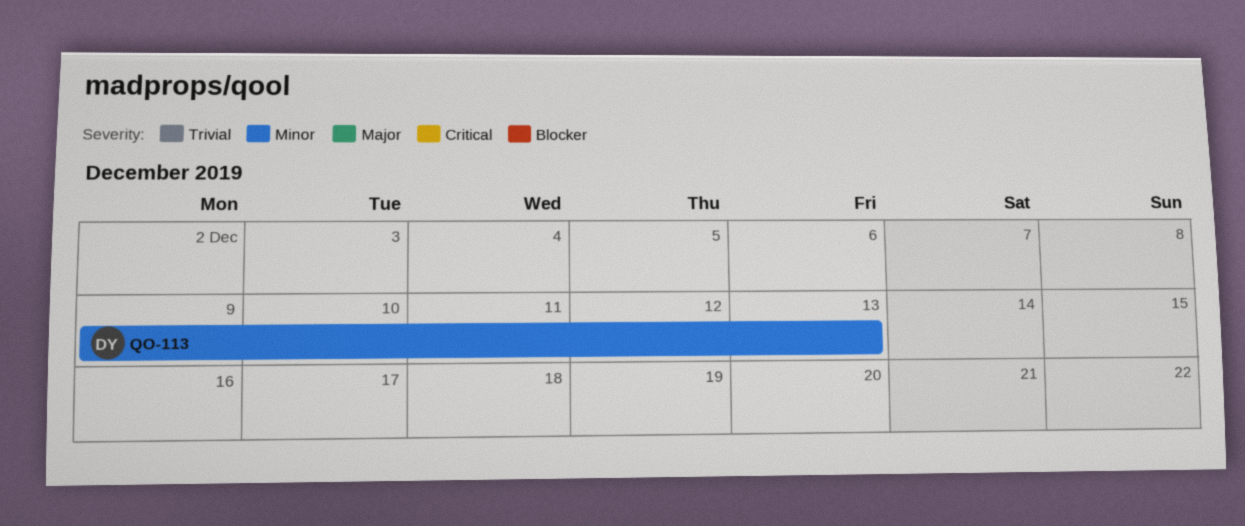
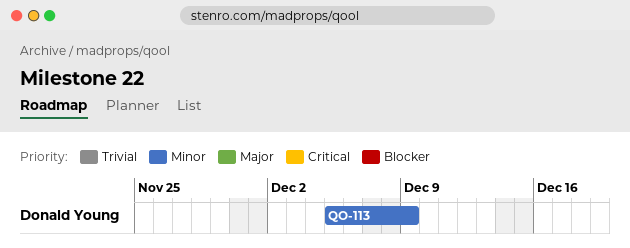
QO-113, start: Dec 9 -> Dec 5
QO-113, due: Dec 13 -> Dec 9

